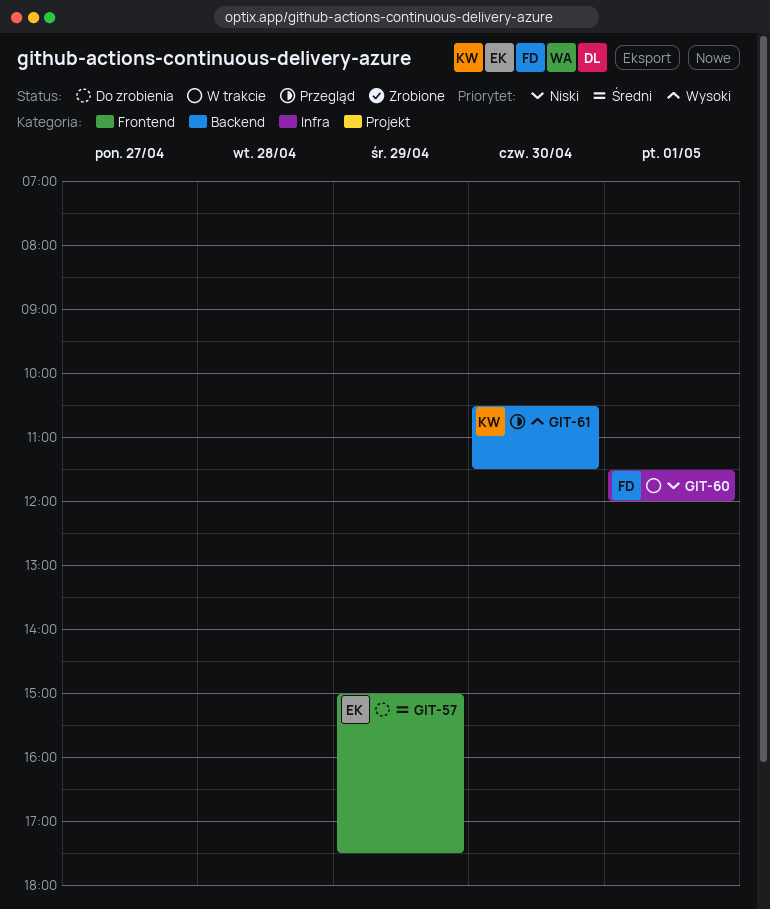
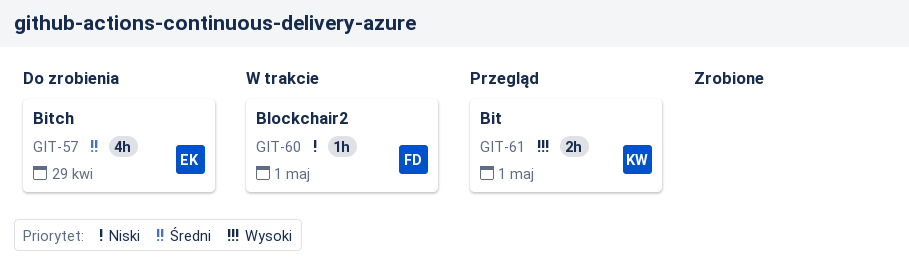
GIT-61, day: Apr 30 -> May 1

